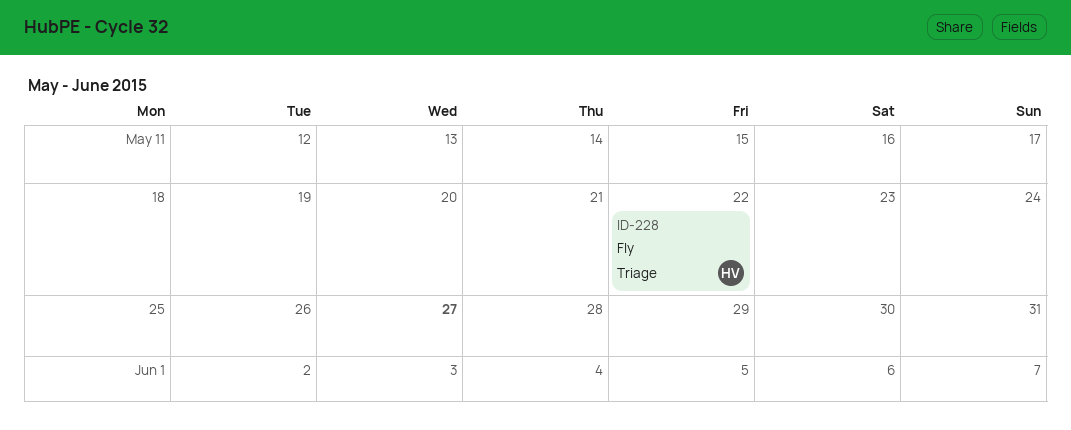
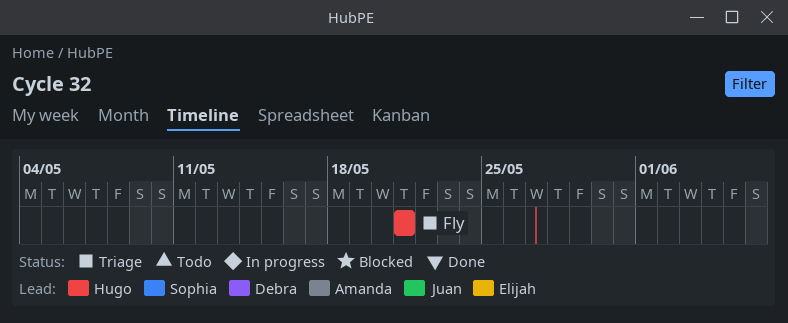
Fly, due: May 22 -> May 21

